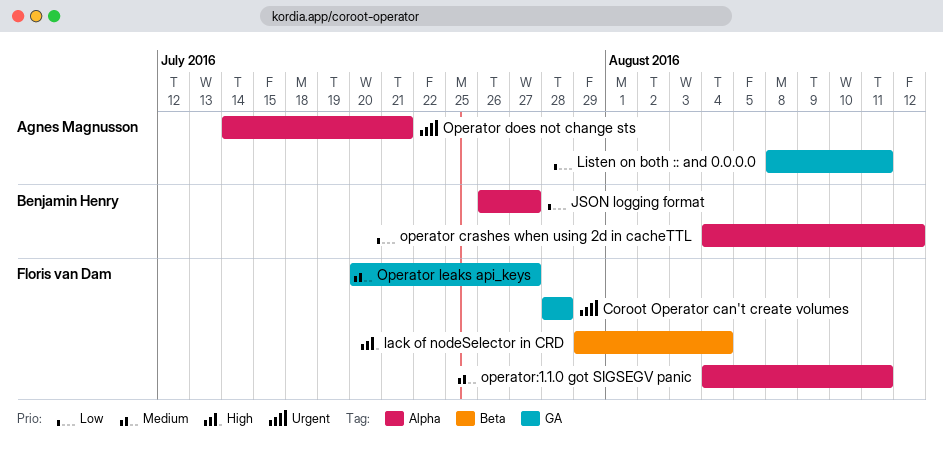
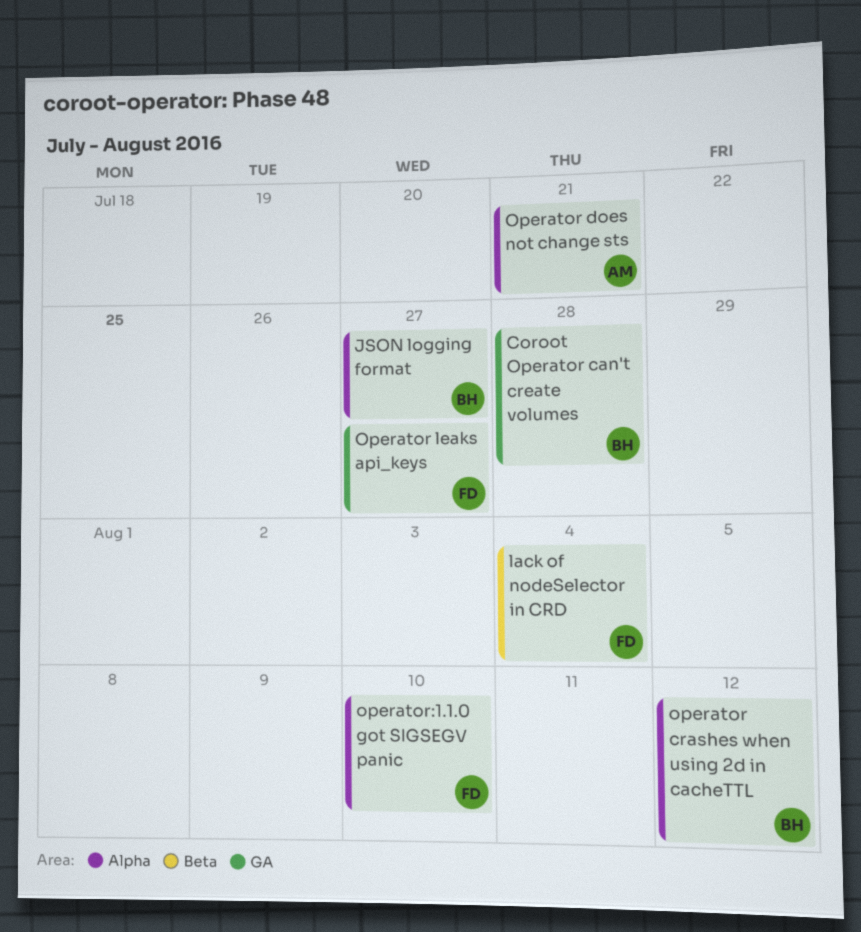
Coroot Operator can't create volumes, owner: Floris van Dam -> Benjamin Henry
Listen on both :: and 0.0.0.0: present -> none
operator:1.1.0 got SIGSEGV panic, due: Aug 11 -> Aug 10

